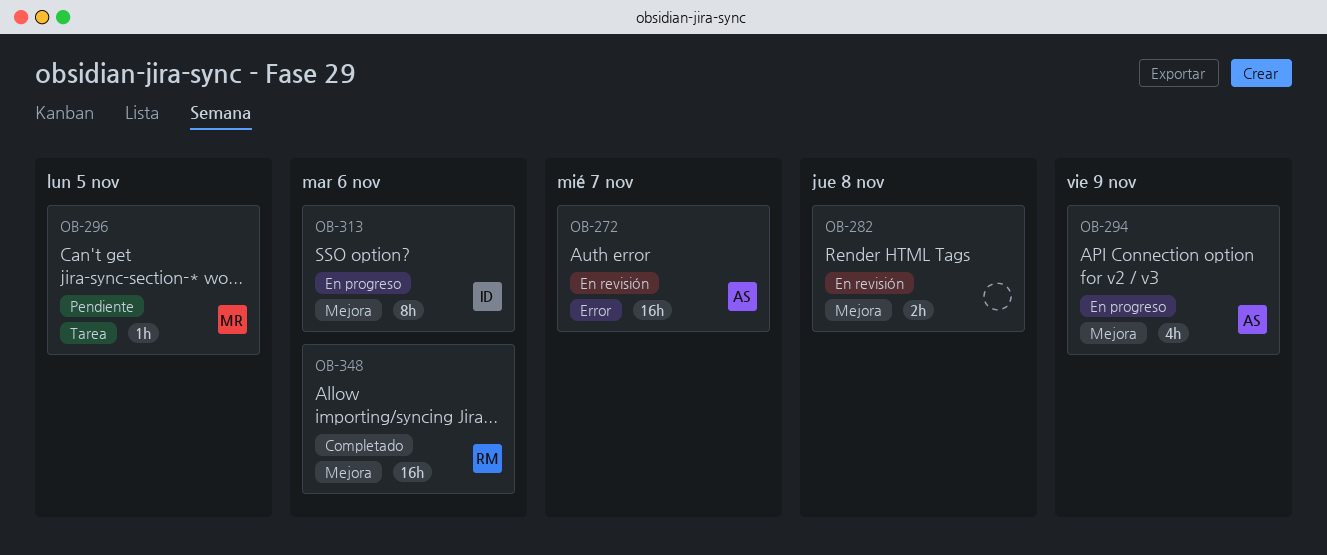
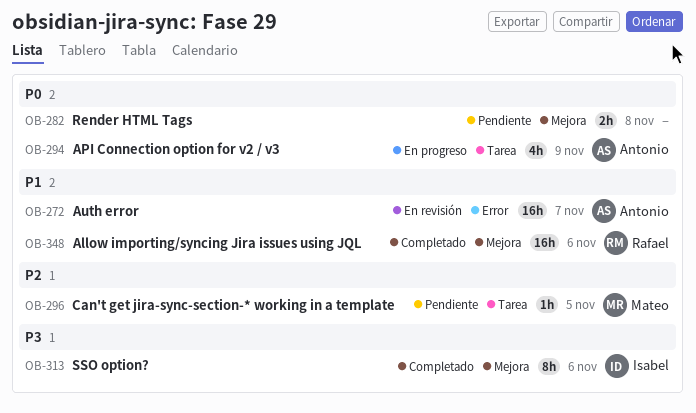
OB-282, status: En revisión -> Pendiente
OB-294, label: Mejora -> Tarea
OB-313, status: En progreso -> Completado

